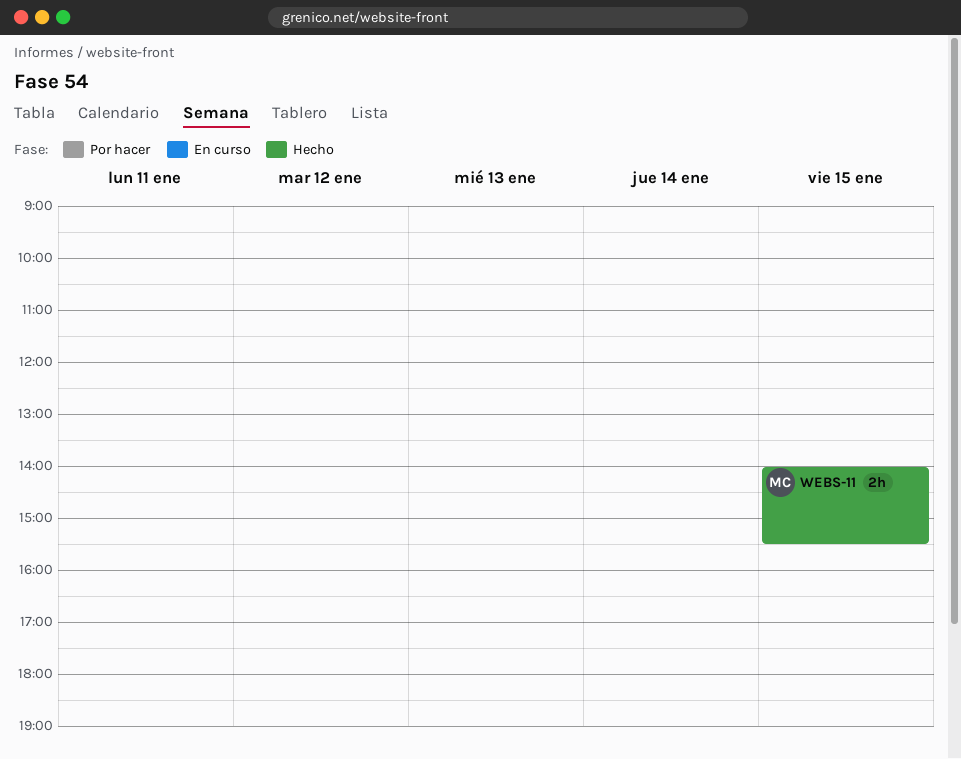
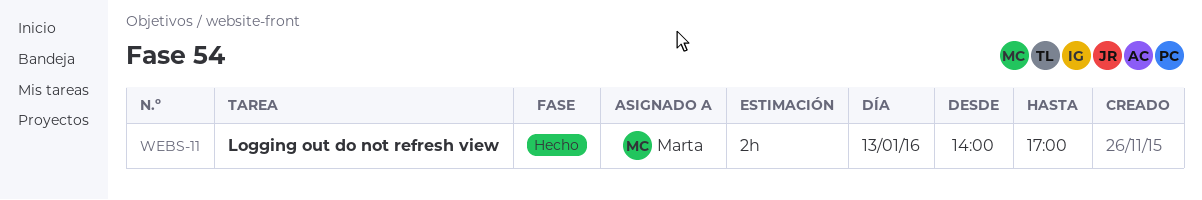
WEBS-11, day: Jan 15 -> Jan 13
WEBS-11, ends: 15:30 -> 17:00

